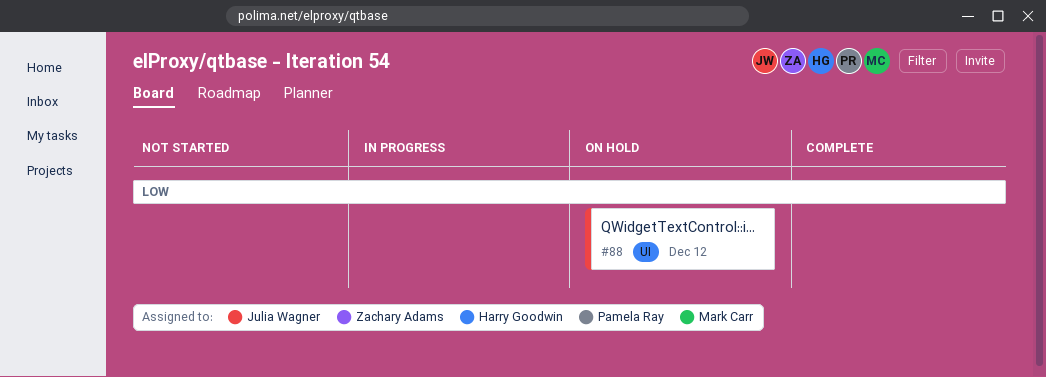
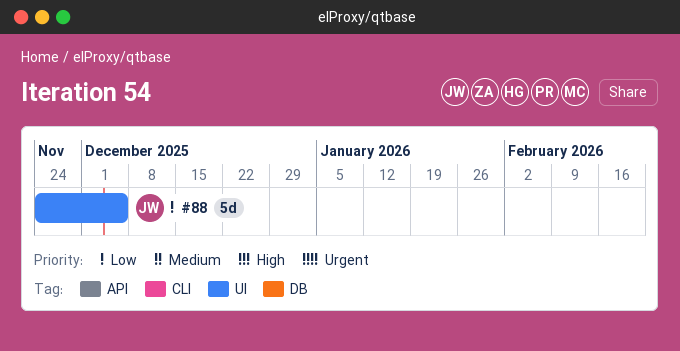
#88, due: Dec 12 -> Dec 5

